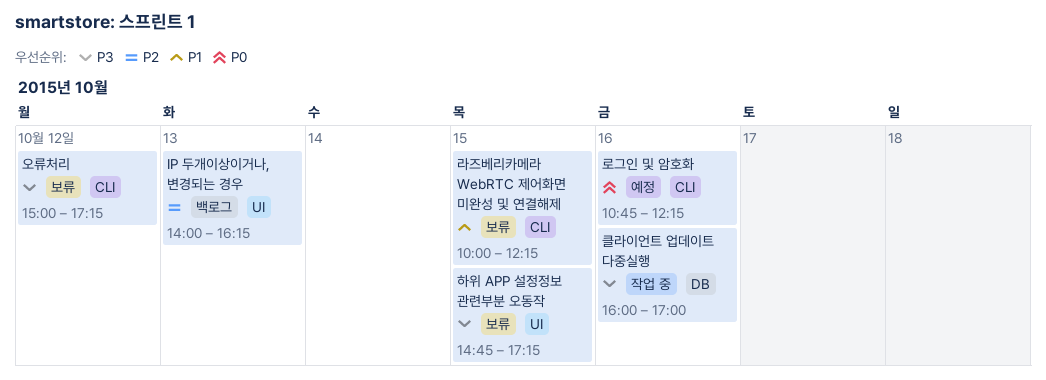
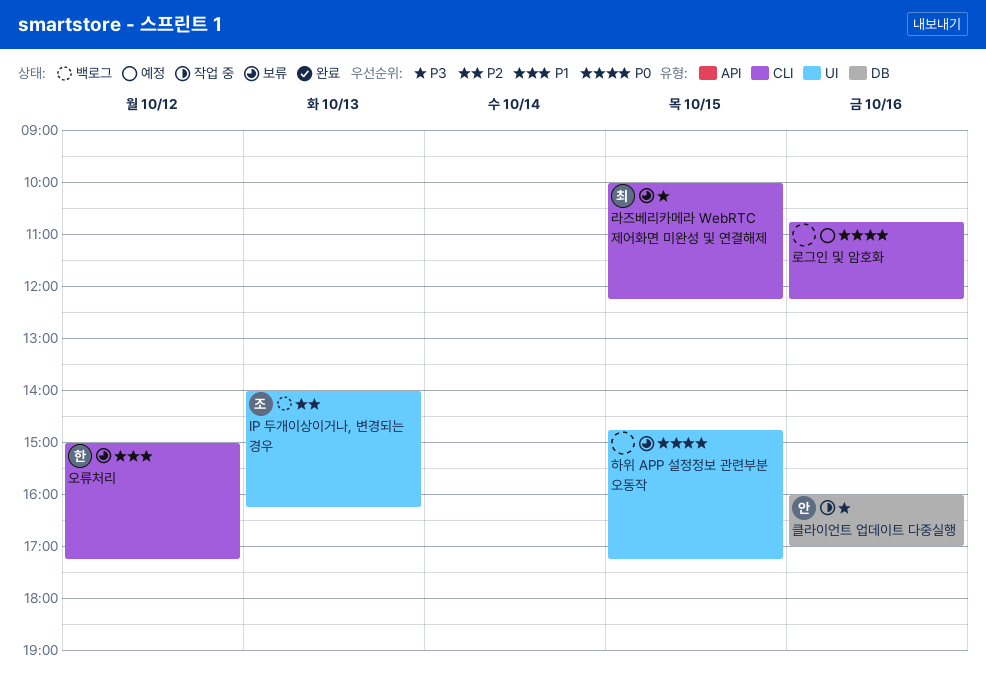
라즈베리카메라 WebRTC 제어화면 미완성 및 연결해제, priority: P1 -> P3
오류처리, priority: P3 -> P1
하위 APP 설정정보 관련부분 오동작, priority: P3 -> P0

